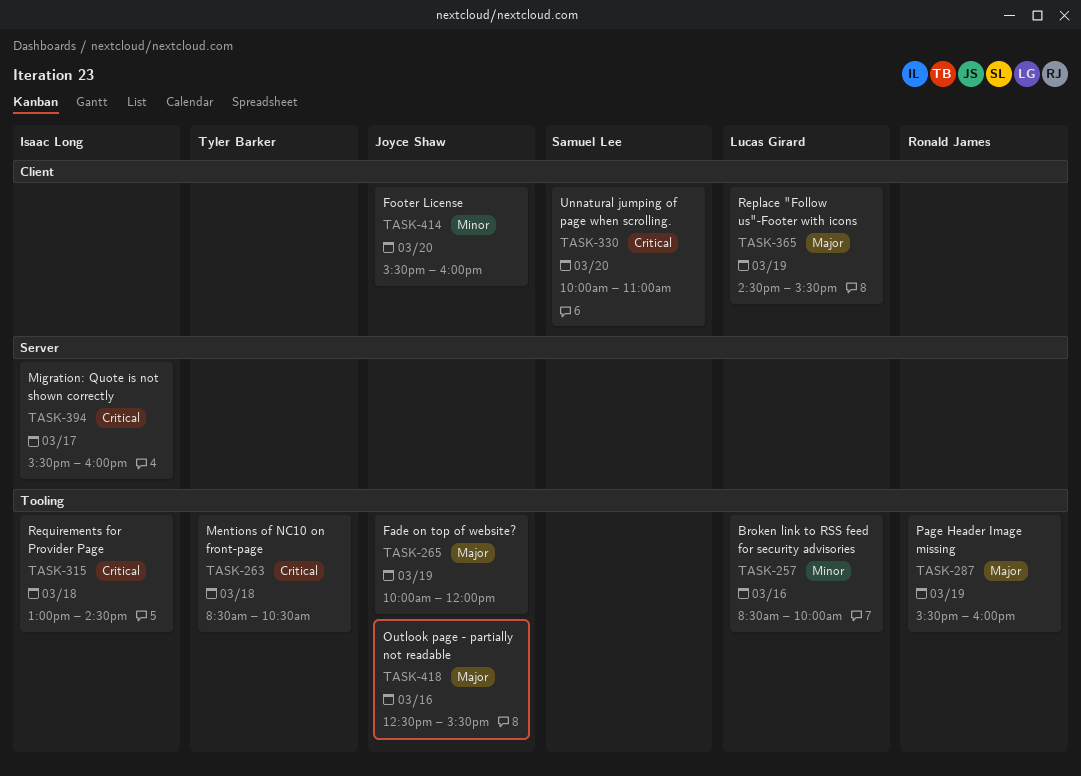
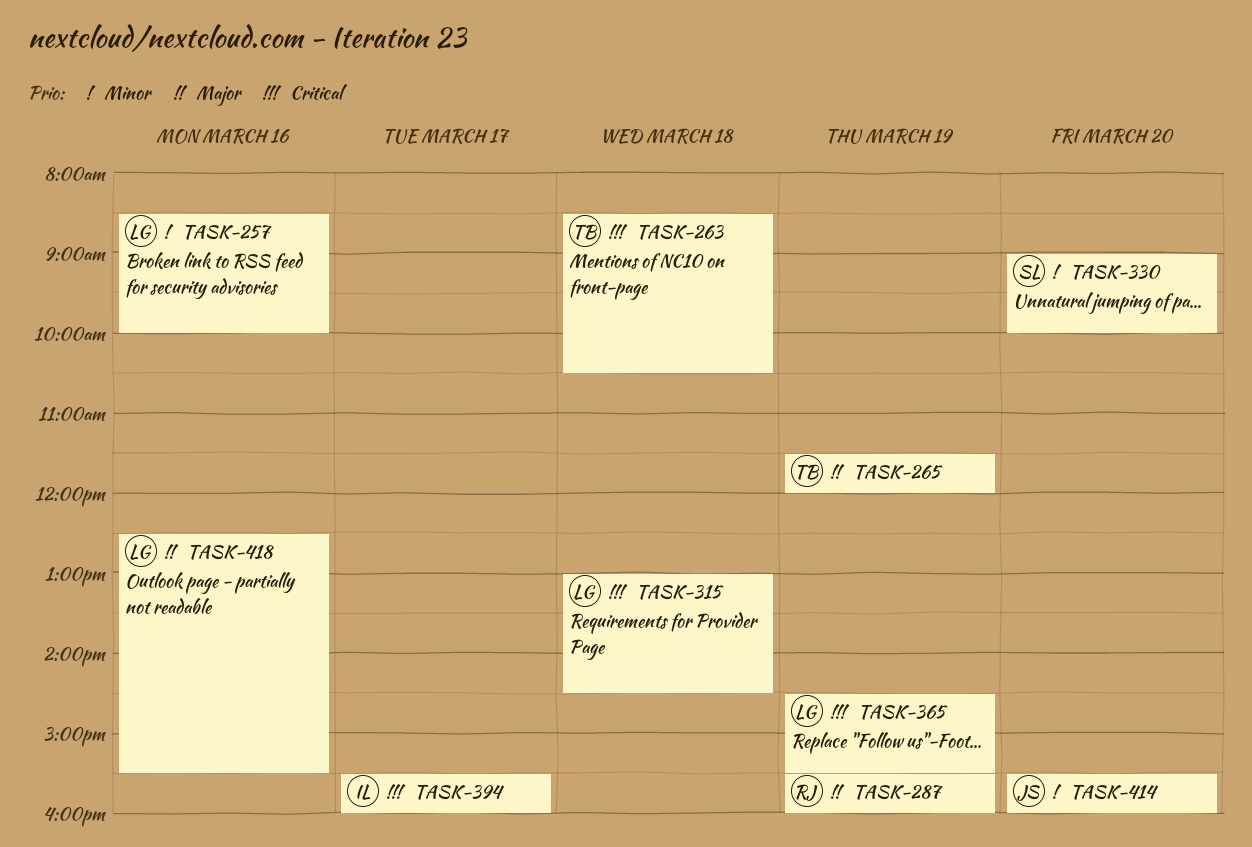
TASK-265, owner: Joyce Shaw -> Tyler Barker
TASK-265, begins: 10:00 -> 11:30
TASK-315, owner: Isaac Long -> Lucas Girard
TASK-330, priority: Critical -> Minor
TASK-330, begins: 10:00 -> 09:00
TASK-330, ends: 11:00 -> 10:00
TASK-365, priority: Major -> Critical
TASK-418, owner: Joyce Shaw -> Lucas Girard

